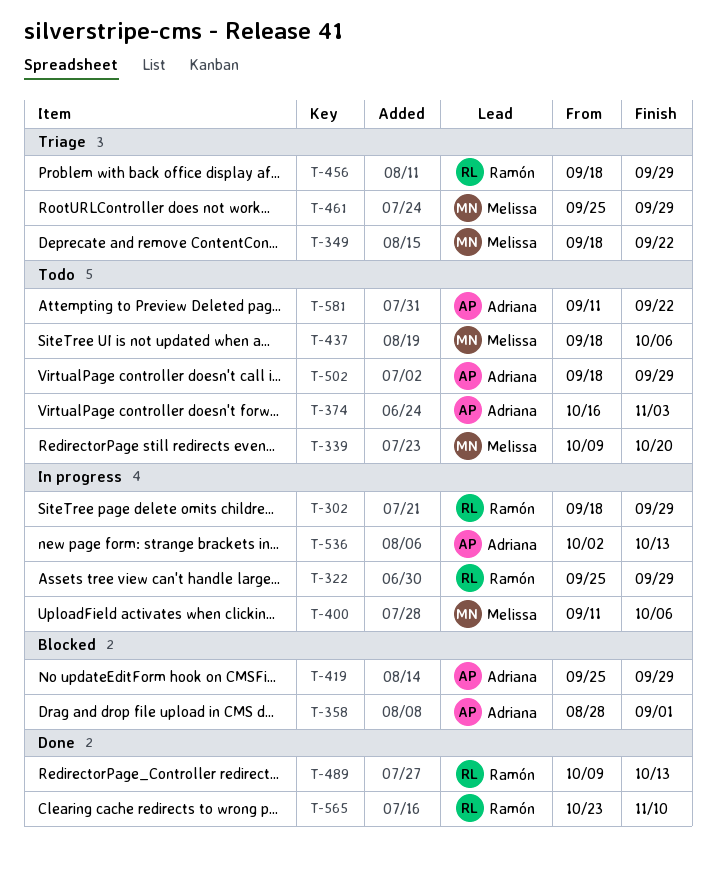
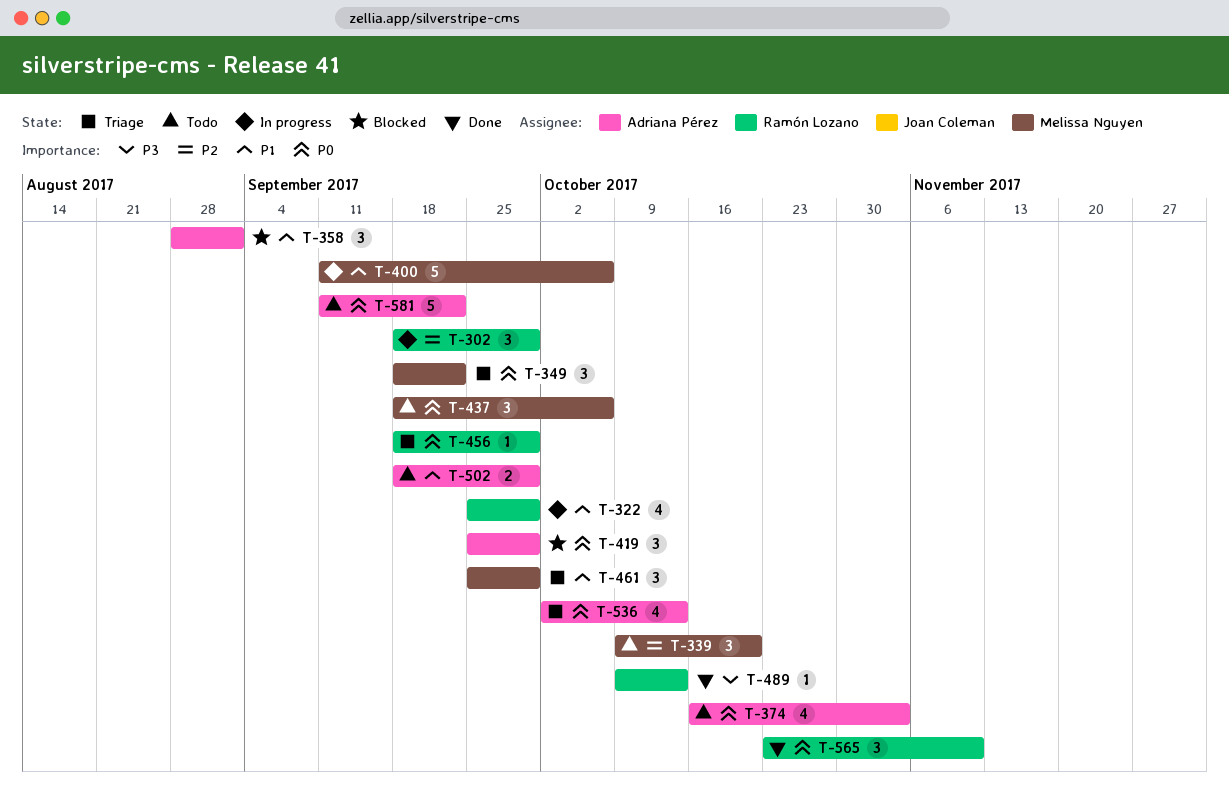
T-536, status: In progress -> Triage

